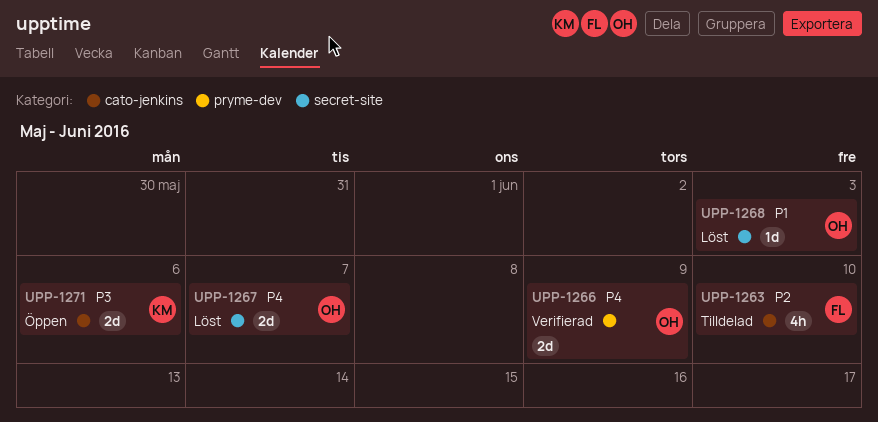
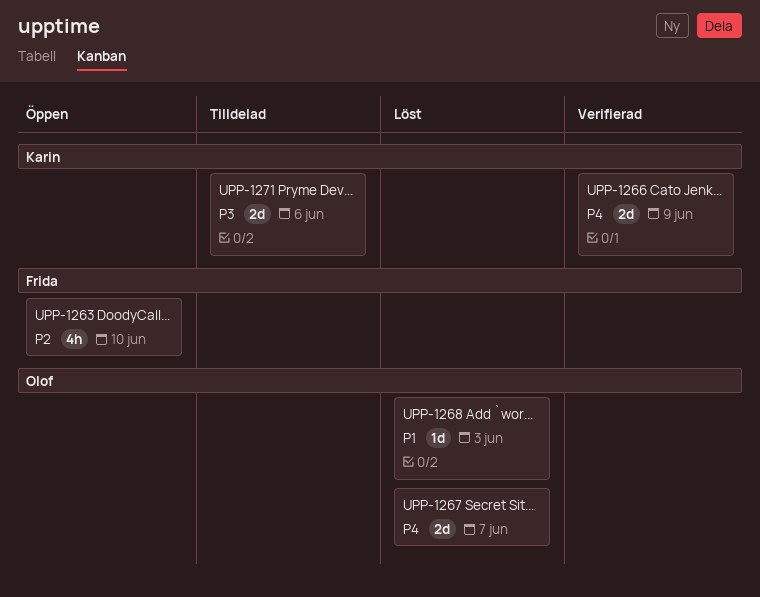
UPP-1263, status: Tilldelad -> Öppen
UPP-1266, owner: Olof -> Karin
UPP-1271, status: Öppen -> Tilldelad

